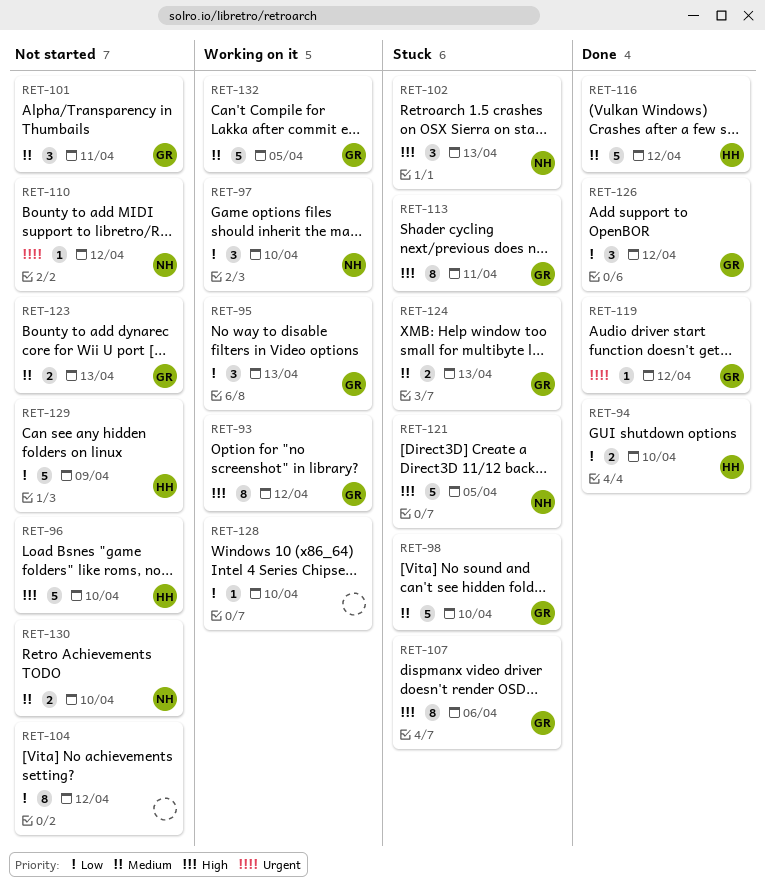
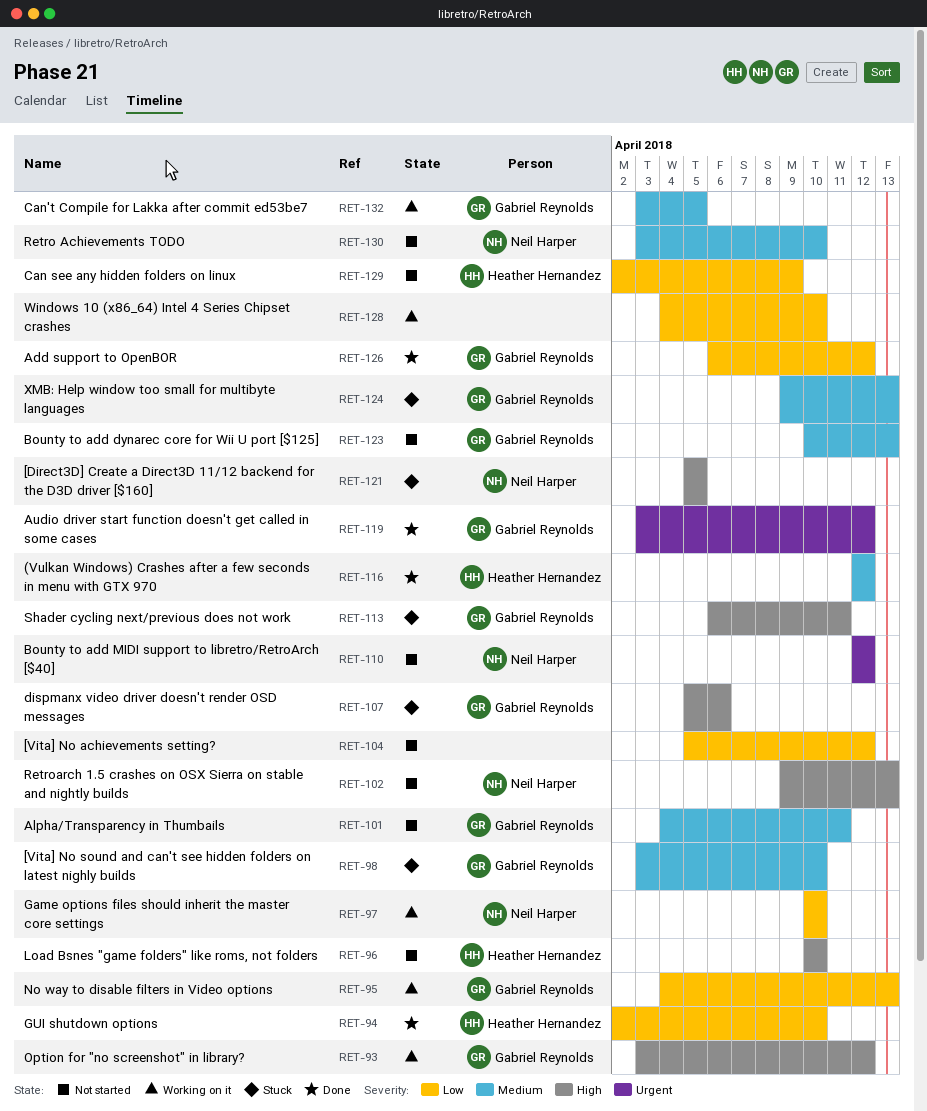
RET-102, status: Stuck -> Not started

